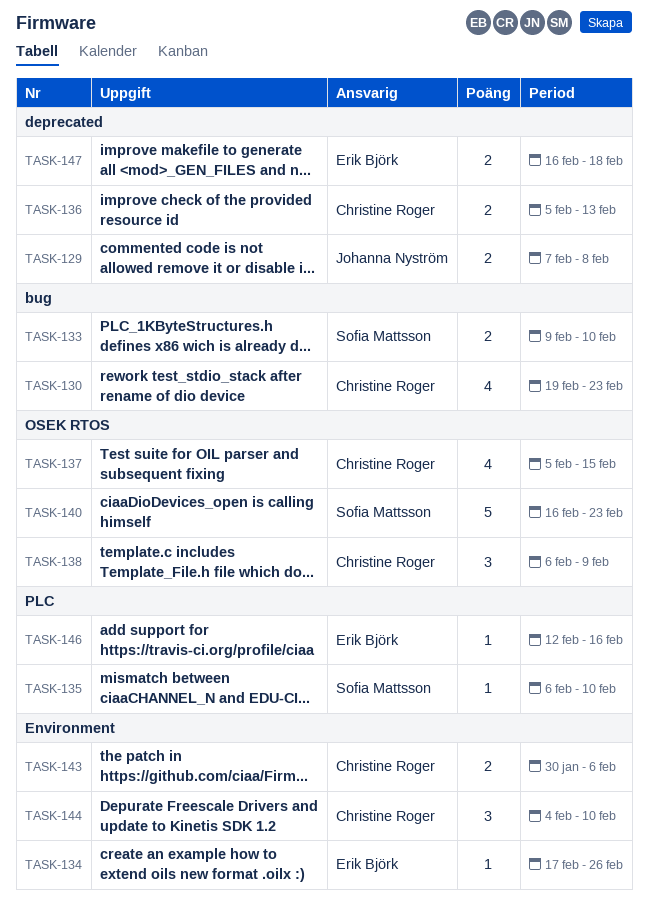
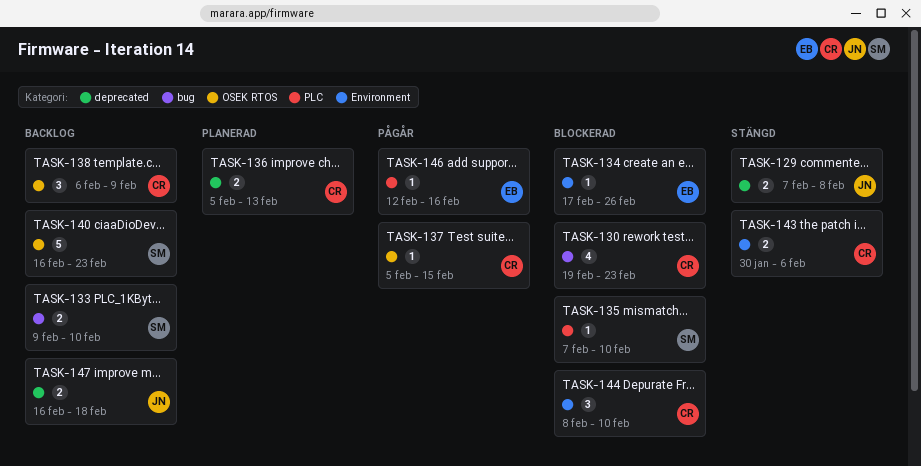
TASK-135, start: Feb 6 -> Feb 7
TASK-137, estimate: 4 -> 1
TASK-144, start: Feb 4 -> Feb 8
TASK-147, owner: Erik Björk -> Johanna Nyström

